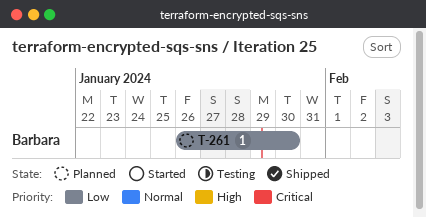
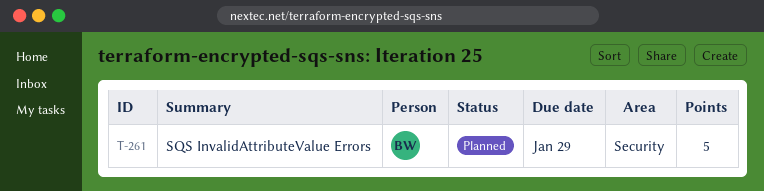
T-261, estimate: 1 -> 5
T-261, due: Jan 30 -> Jan 29

